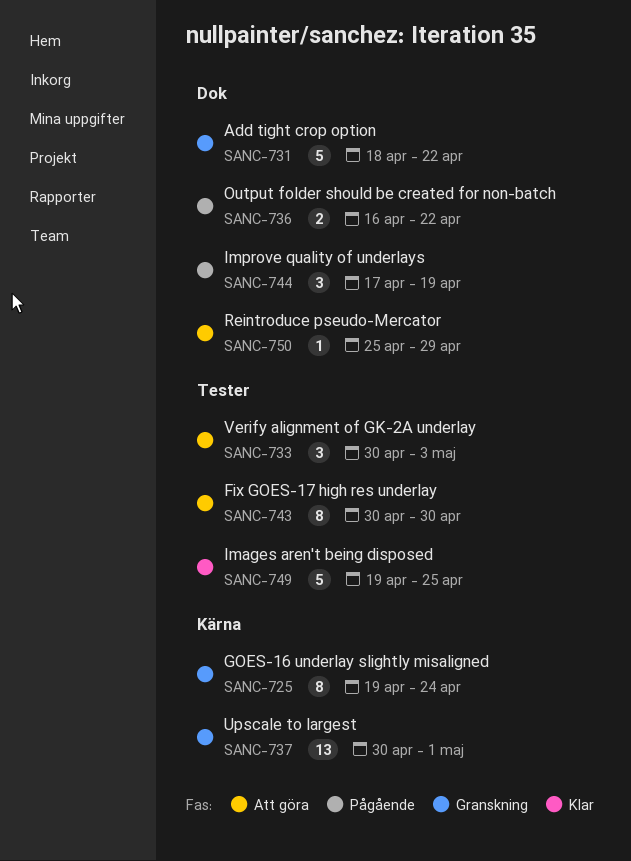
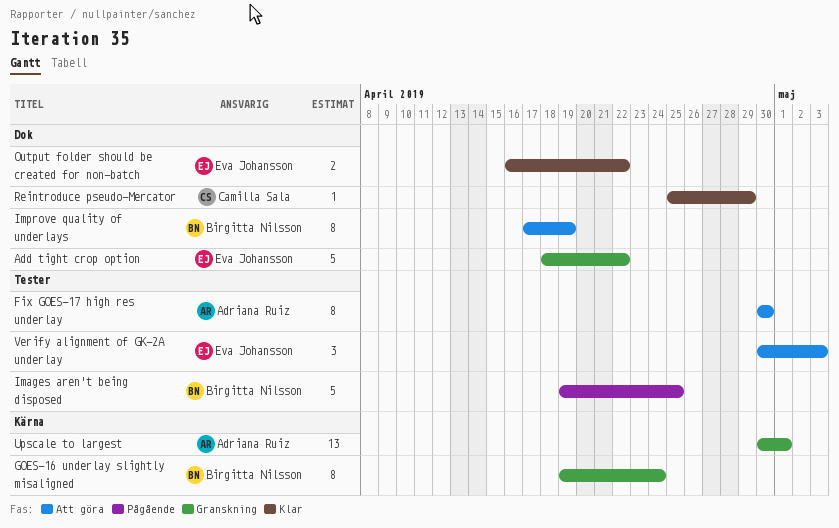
Images aren't being disposed, status: Klar -> Pågående
Improve quality of underlays, status: Pågående -> Att göra
Improve quality of underlays, estimate: 3 -> 8
Output folder should be created for non-batch, status: Pågående -> Klar
Reintroduce pseudo-Mercator, status: Att göra -> Klar

